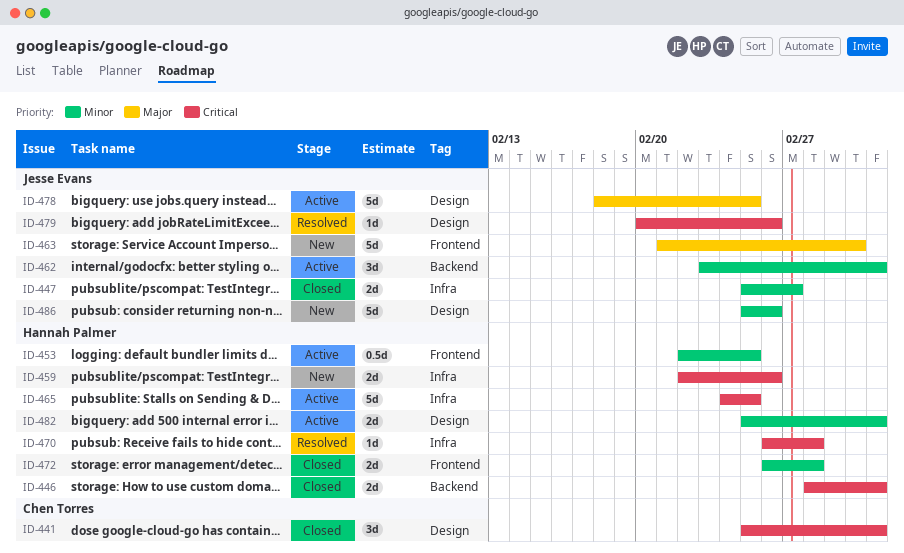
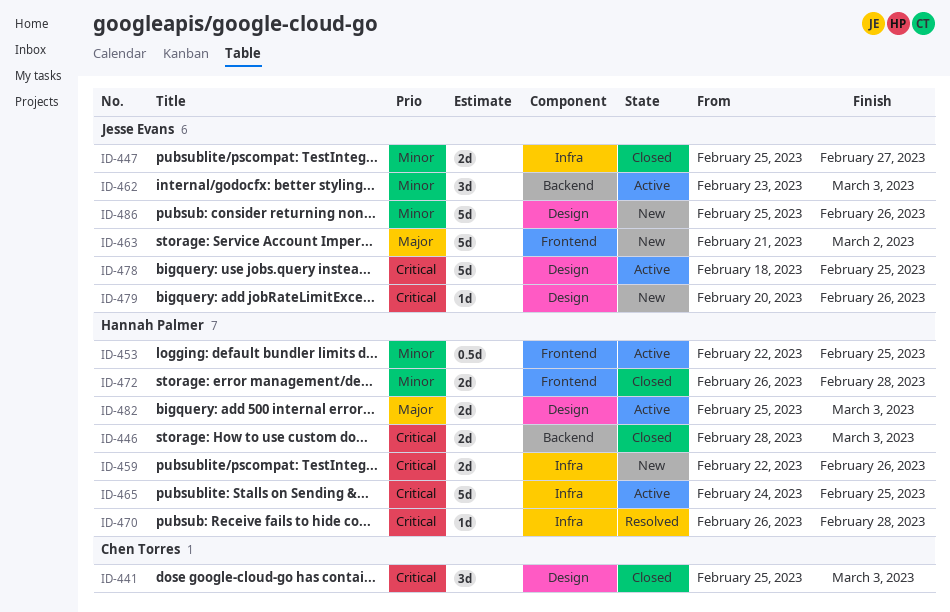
ID-478, priority: Major -> Critical
ID-479, status: Resolved -> New
ID-482, priority: Minor -> Major

